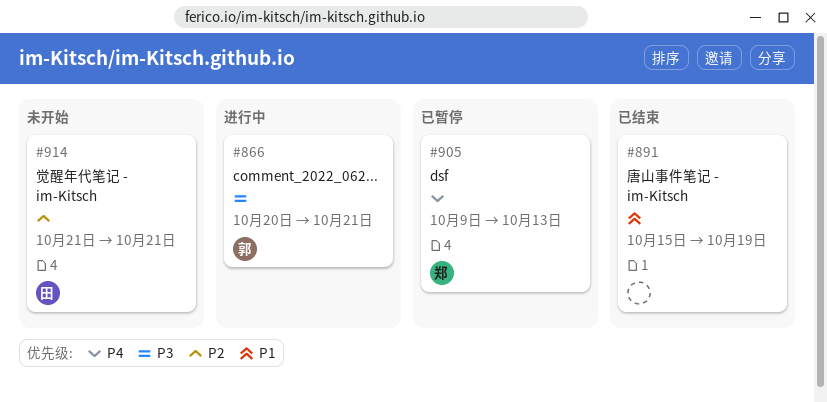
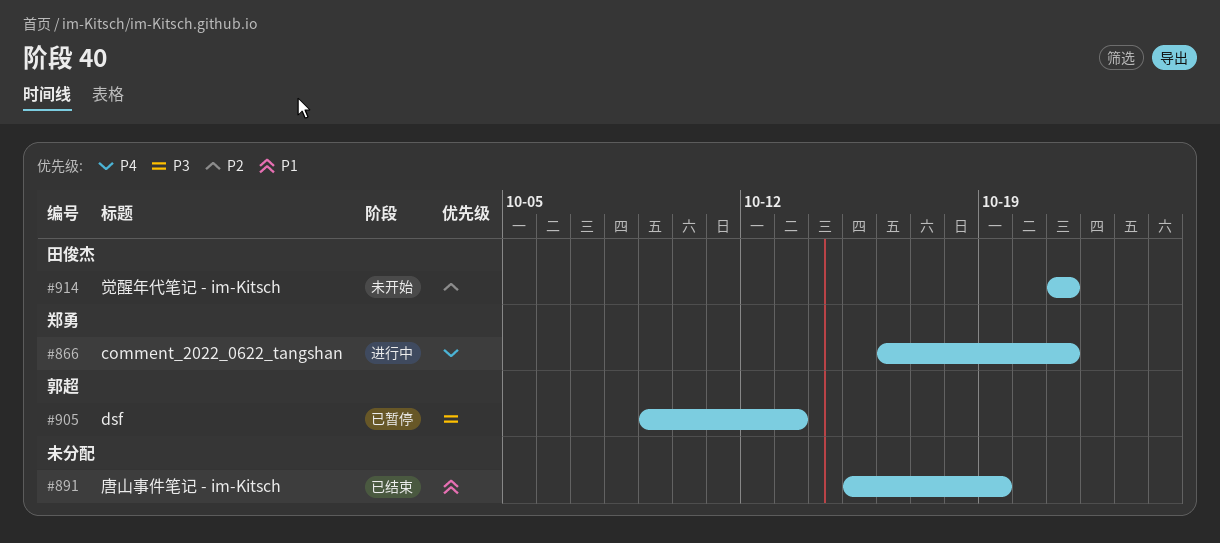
#866, owner: 郭超 -> 郑勇
#866, priority: P3 -> P4
#866, start: Oct 20 -> Oct 16
#905, owner: 郑勇 -> 郭超
#905, priority: P4 -> P3

